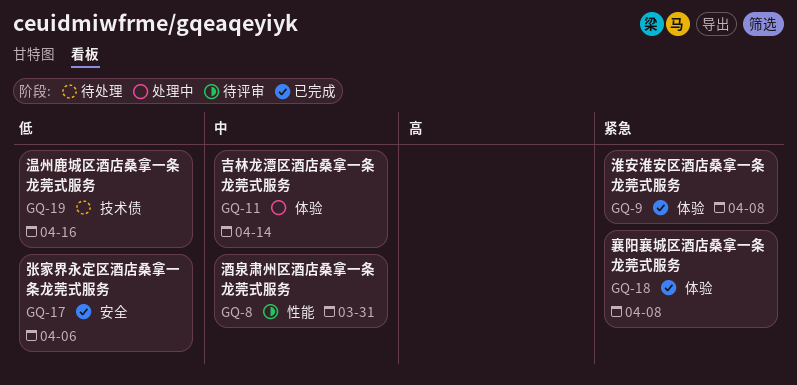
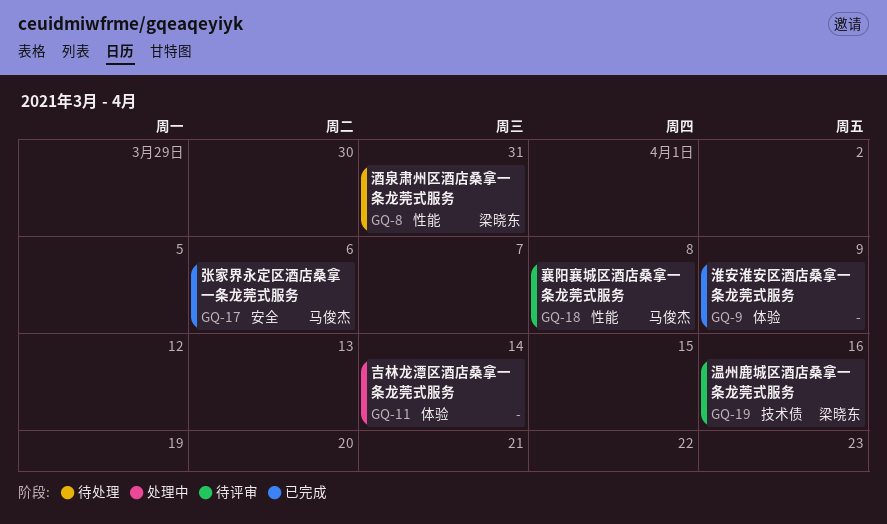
GQ-8, status: 待评审 -> 待处理
GQ-9, due: Apr 8 -> Apr 9
GQ-18, status: 已完成 -> 待评审
GQ-18, label: 体验 -> 性能
GQ-19, status: 待处理 -> 待评审

